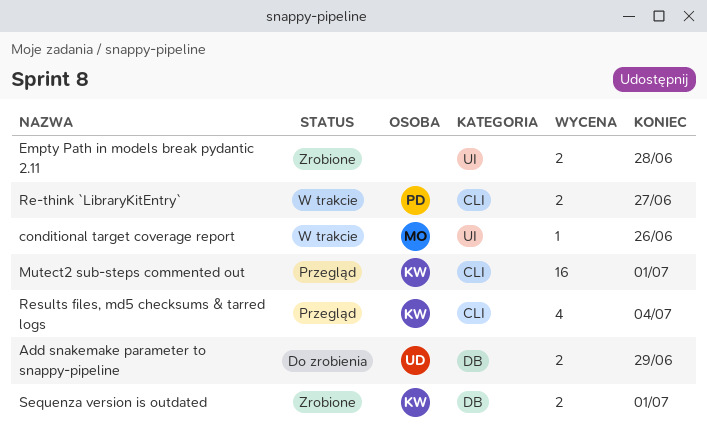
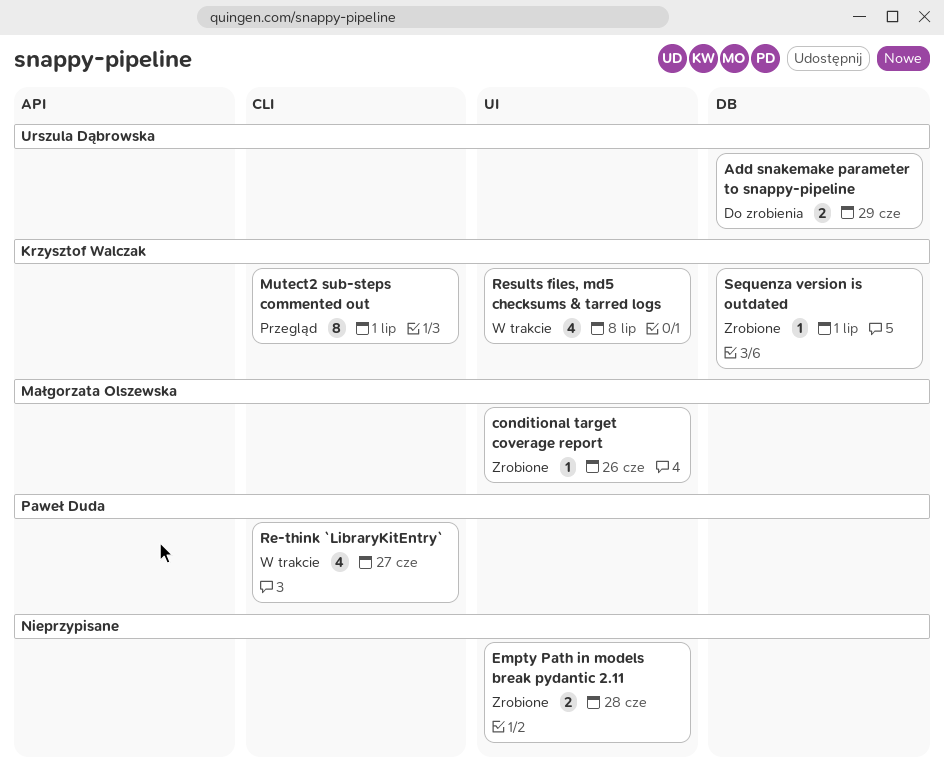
conditional target coverage report, status: W trakcie -> Zrobione
Mutect2 sub-steps commented out, estimate: 16 -> 8
Re-think `LibraryKitEntry`, estimate: 2 -> 4
Results files, md5 checksums & tarred logs, status: Przegląd -> W trakcie
Results files, md5 checksums & tarred logs, label: CLI -> UI
Results files, md5 checksums & tarred logs, due: Jul 4 -> Jul 8
Sequenza version is outdated, estimate: 2 -> 1

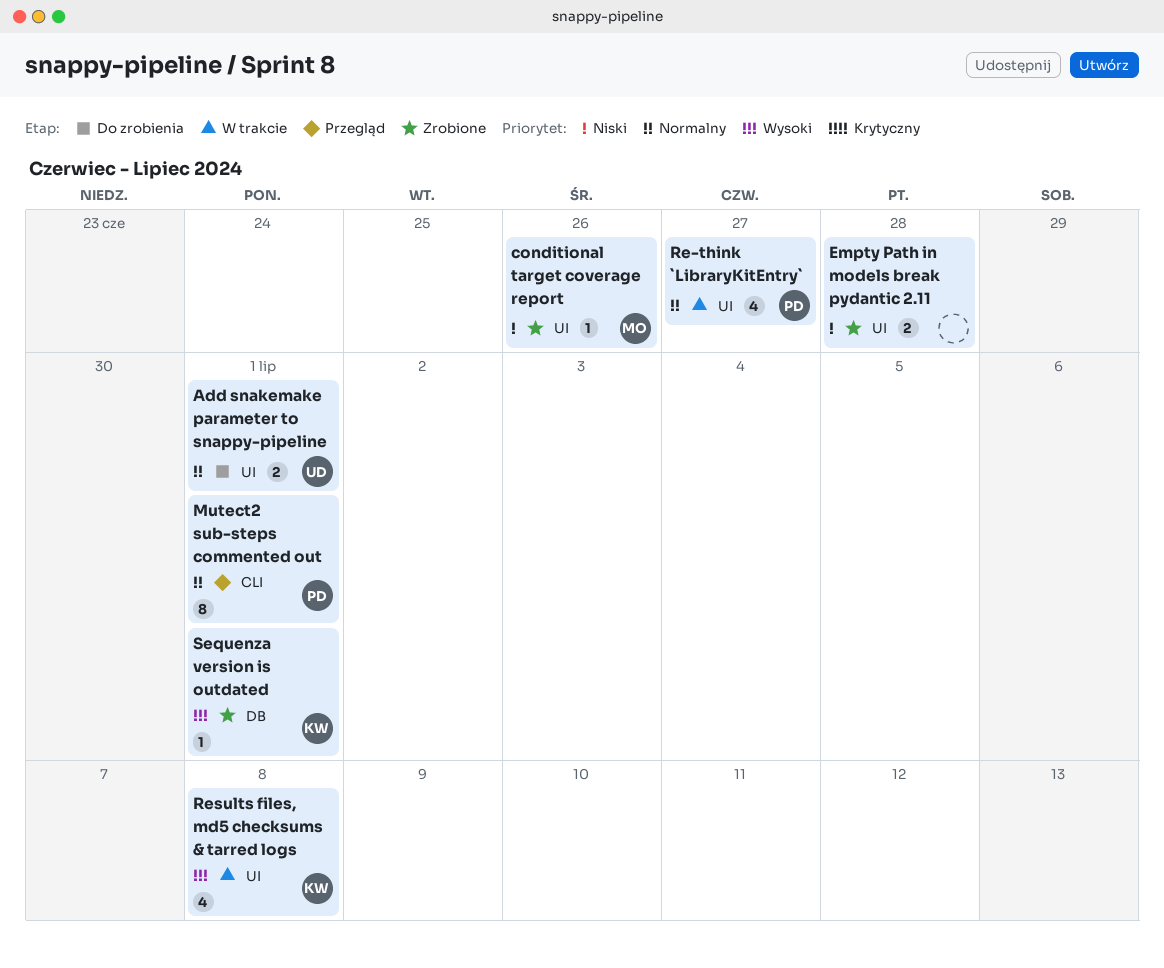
Add snakemake parameter to snappy-pipeline, label: DB -> UI
Add snakemake parameter to snappy-pipeline, due: Jun 29 -> Jul 1
Mutect2 sub-steps commented out, owner: Krzysztof Walczak -> Paweł Duda
Re-think `LibraryKitEntry`, label: CLI -> UI

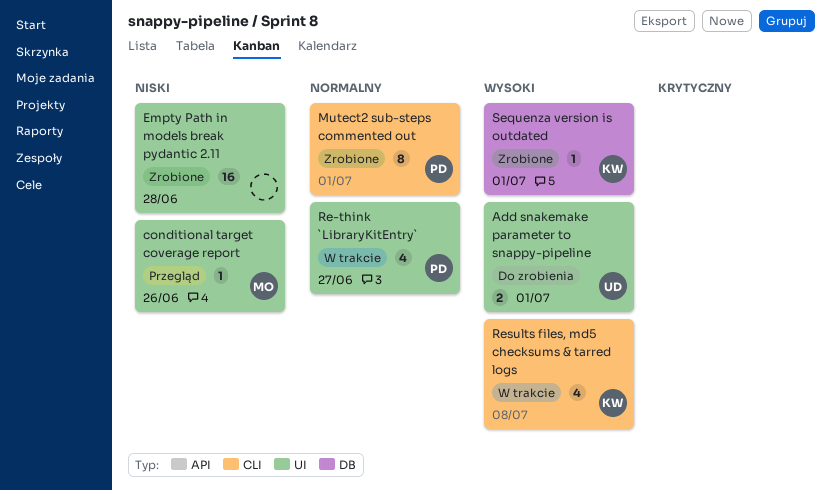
Add snakemake parameter to snappy-pipeline, priority: Normalny -> Wysoki
conditional target coverage report, status: Zrobione -> Przegląd
Empty Path in models break pydantic 2.11, estimate: 2 -> 16
Mutect2 sub-steps commented out, status: Przegląd -> Zrobione
Results files, md5 checksums & tarred logs, label: UI -> CLI

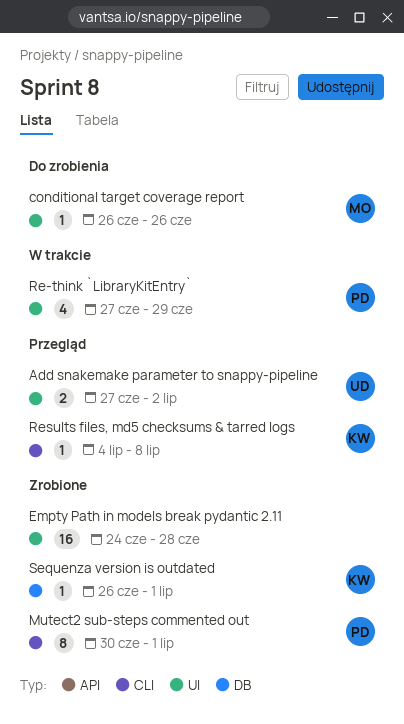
Add snakemake parameter to snappy-pipeline, status: Do zrobienia -> Przegląd
Add snakemake parameter to snappy-pipeline, due: Jul 1 -> Jul 2
conditional target coverage report, status: Przegląd -> Do zrobienia
Re-think `LibraryKitEntry`, due: Jun 27 -> Jun 29
Results files, md5 checksums & tarred logs, status: W trakcie -> Przegląd
Results files, md5 checksums & tarred logs, estimate: 4 -> 1

